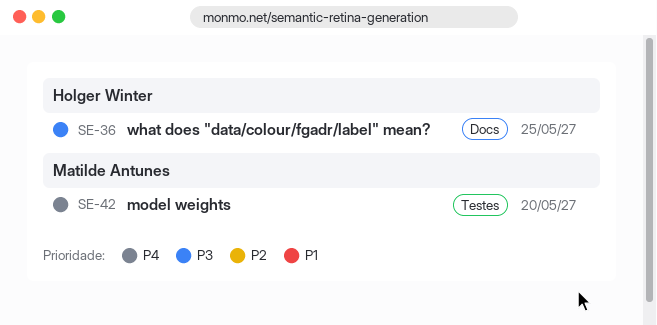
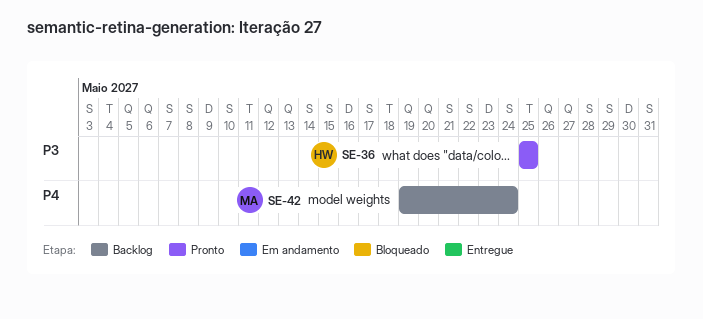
SE-42, due: May 20 -> May 24

